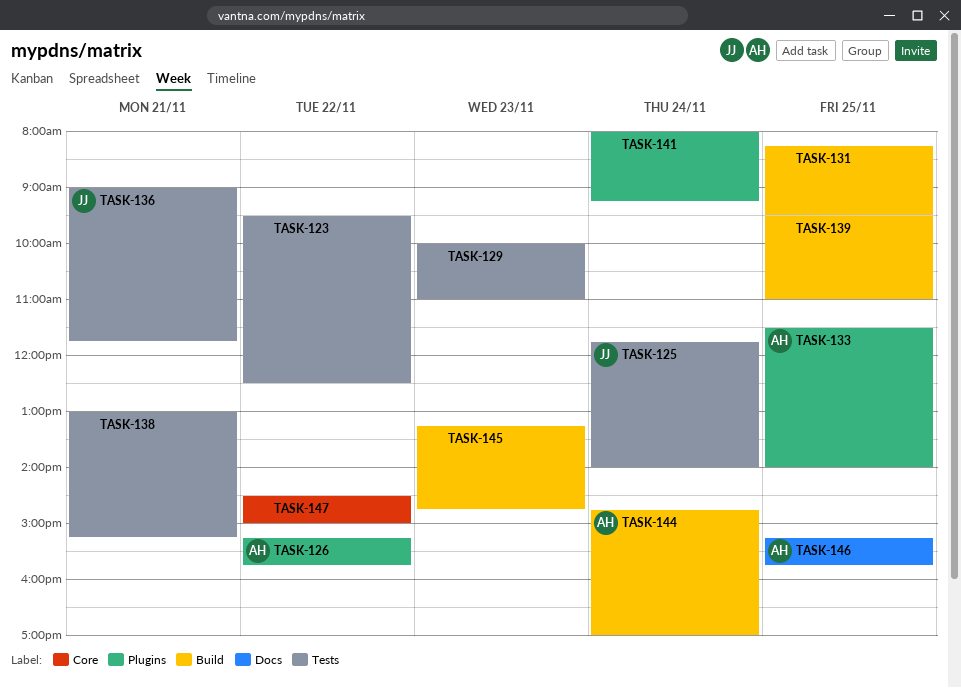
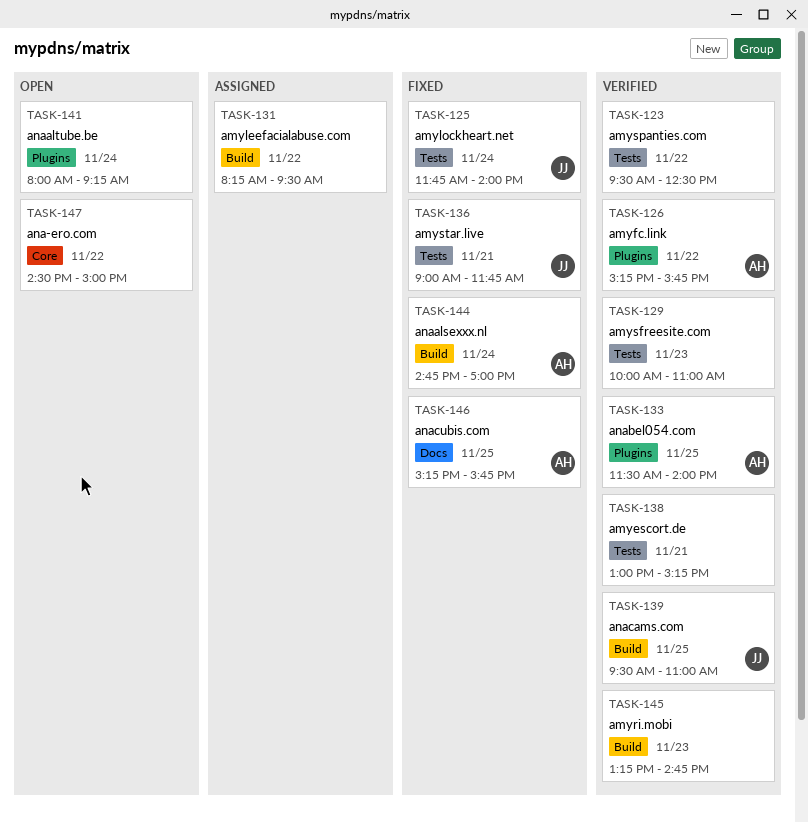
TASK-131, day: Nov 25 -> Nov 22
TASK-139, owner: none -> JJ

